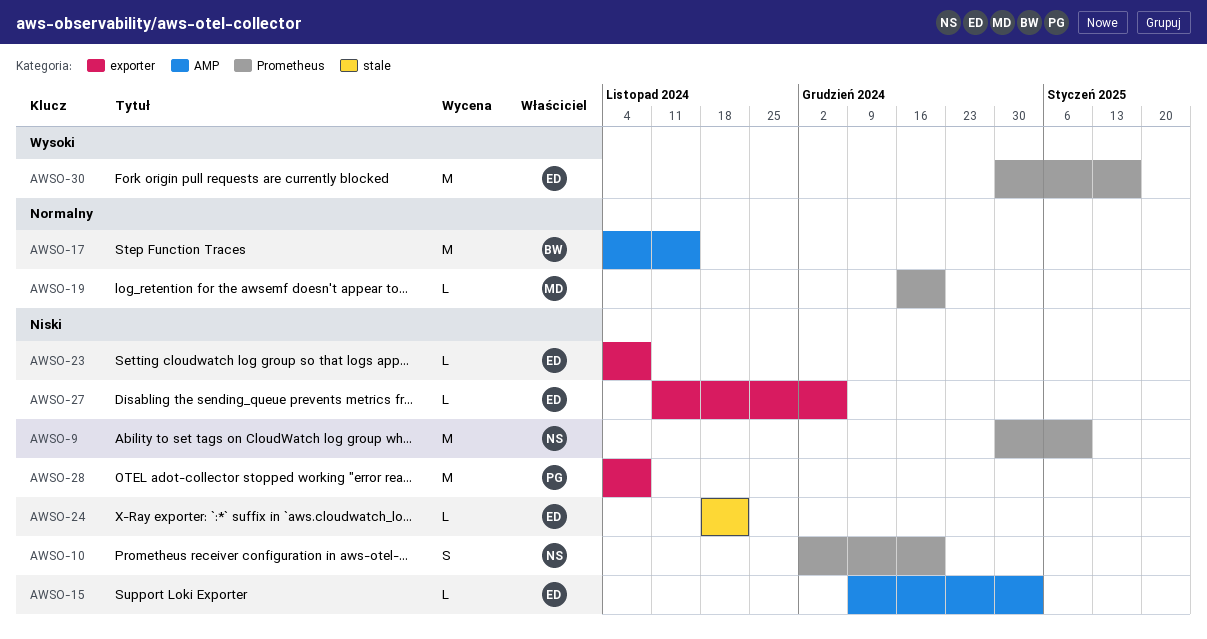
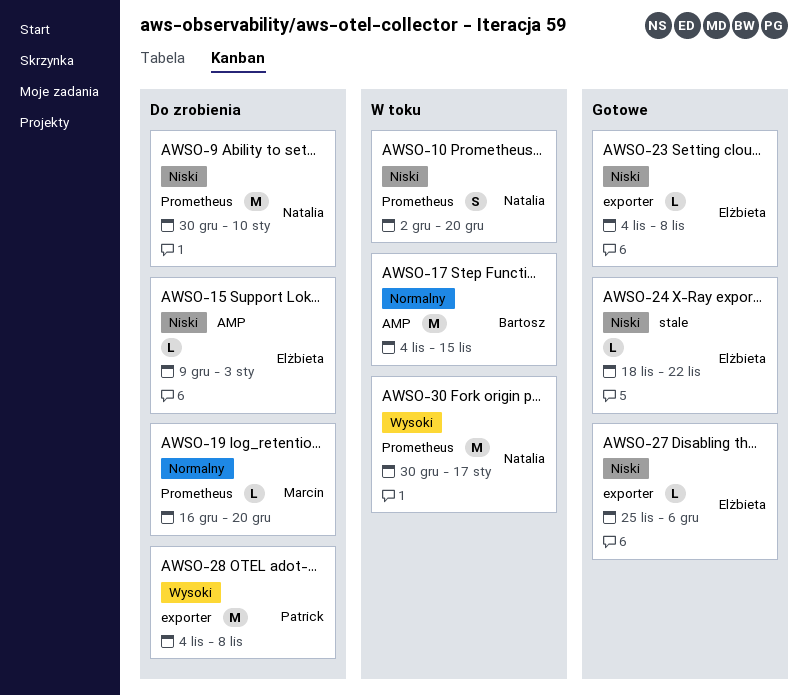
AWSO-27, start: Nov 11 -> Nov 25
AWSO-28, priority: Niski -> Wysoki
AWSO-30, owner: Elżbieta -> Natalia

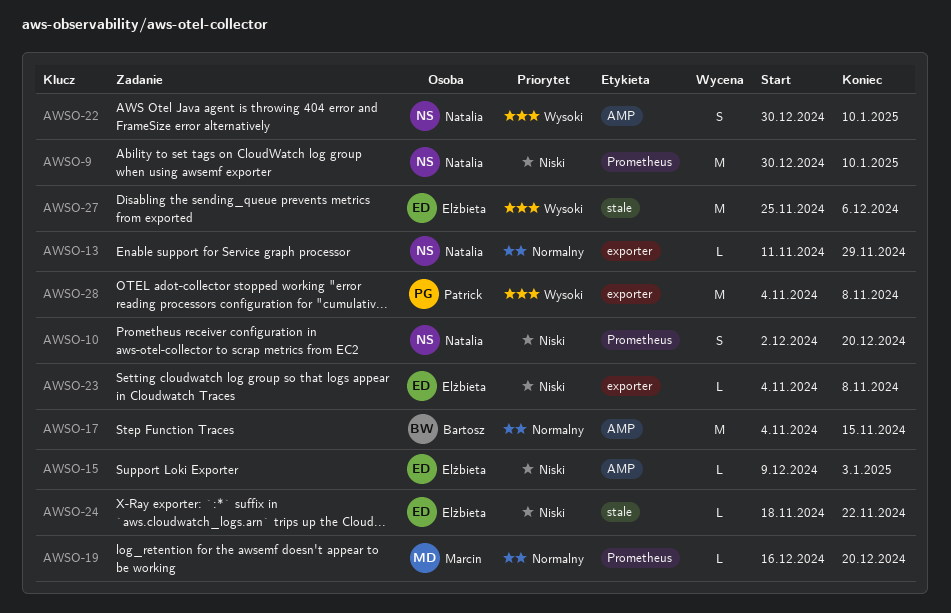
AWSO-13: none -> present
AWSO-22: none -> present
AWSO-27, priority: Niski -> Wysoki
AWSO-27, label: exporter -> stale
AWSO-27, estimate: L -> M
AWSO-30: present -> none

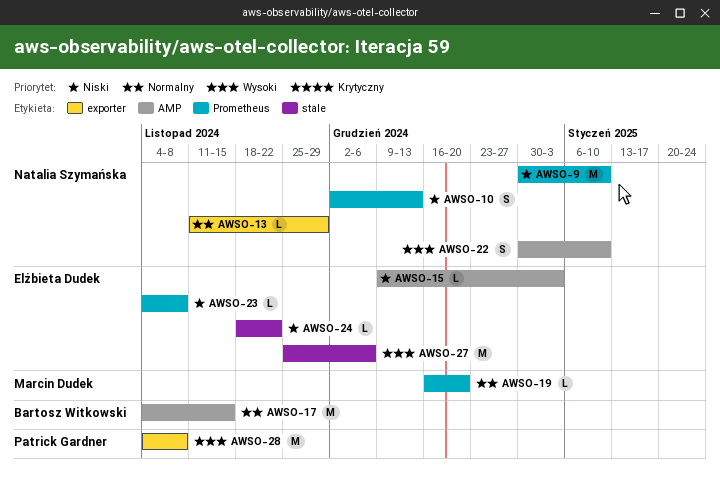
AWSO-10, due: Dec 20 -> Dec 13
AWSO-23, label: exporter -> Prometheus

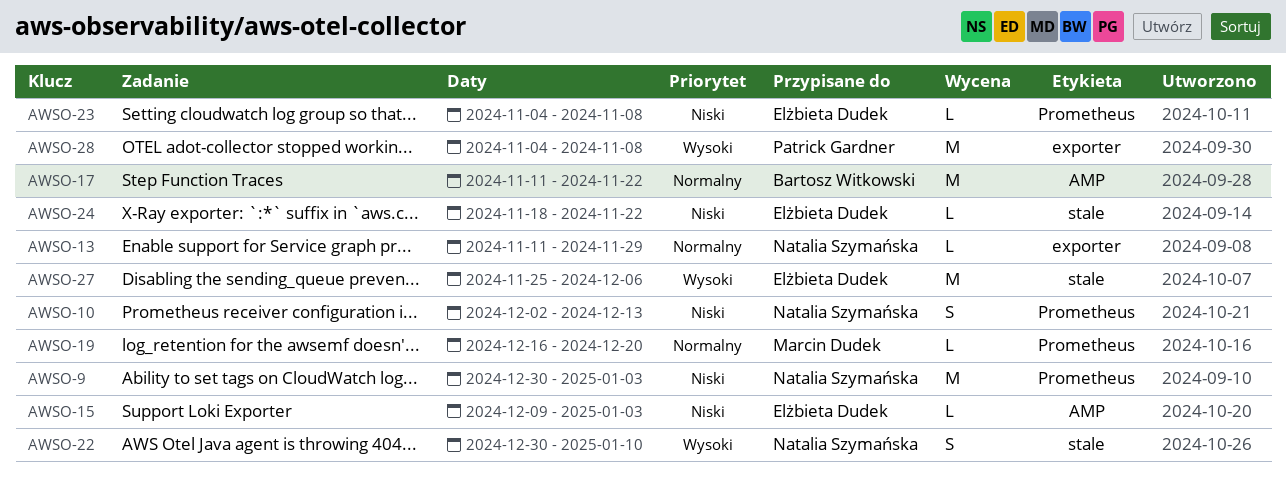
AWSO-9, due: Jan 10 -> Jan 3
AWSO-17, start: Nov 4 -> Nov 11
AWSO-17, due: Nov 15 -> Nov 22
AWSO-22, label: AMP -> stale

